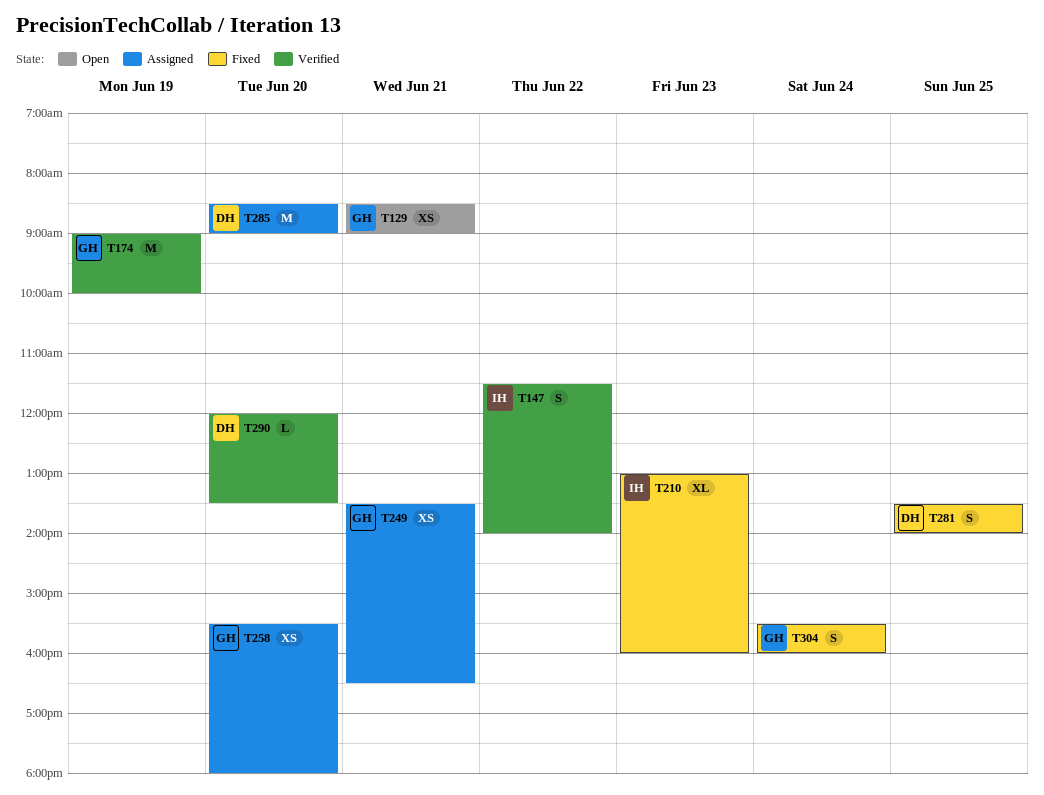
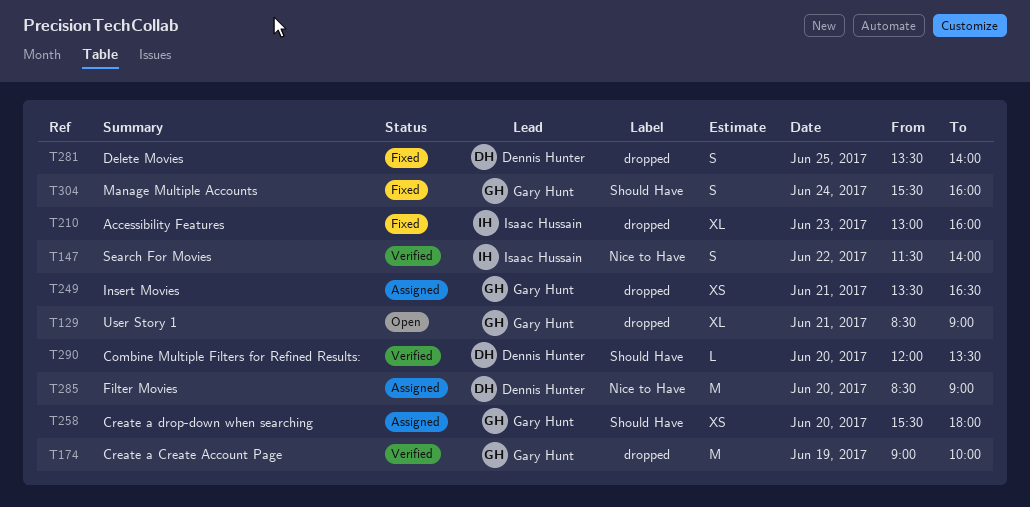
T129, estimate: XS -> XL

